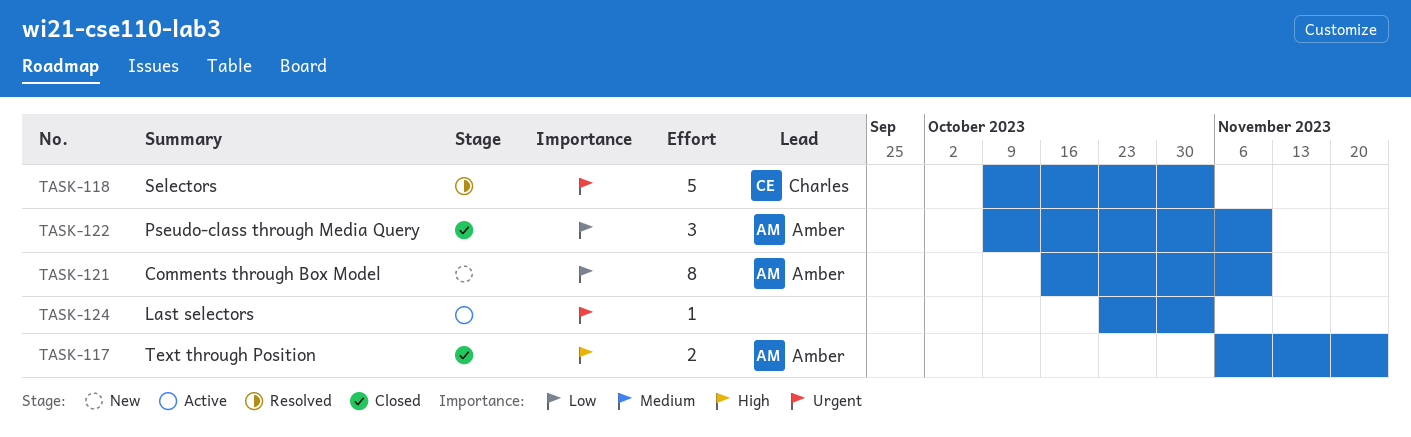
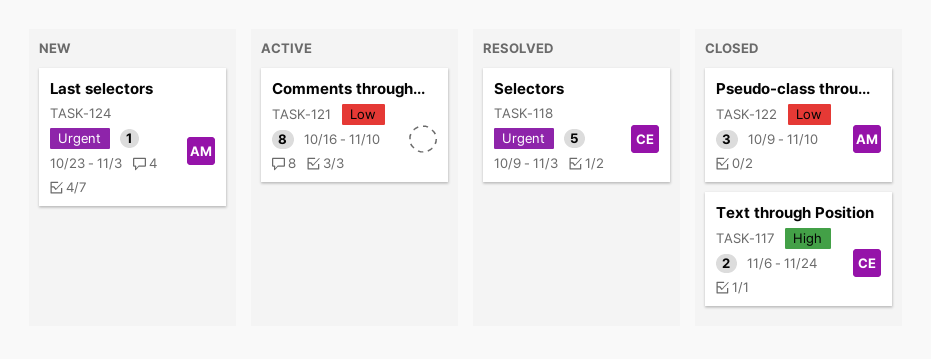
TASK-117, owner: Amber -> Charles
TASK-121, status: New -> Active
TASK-121, owner: Amber -> none
TASK-124, status: Active -> New
TASK-124, owner: none -> Amber

